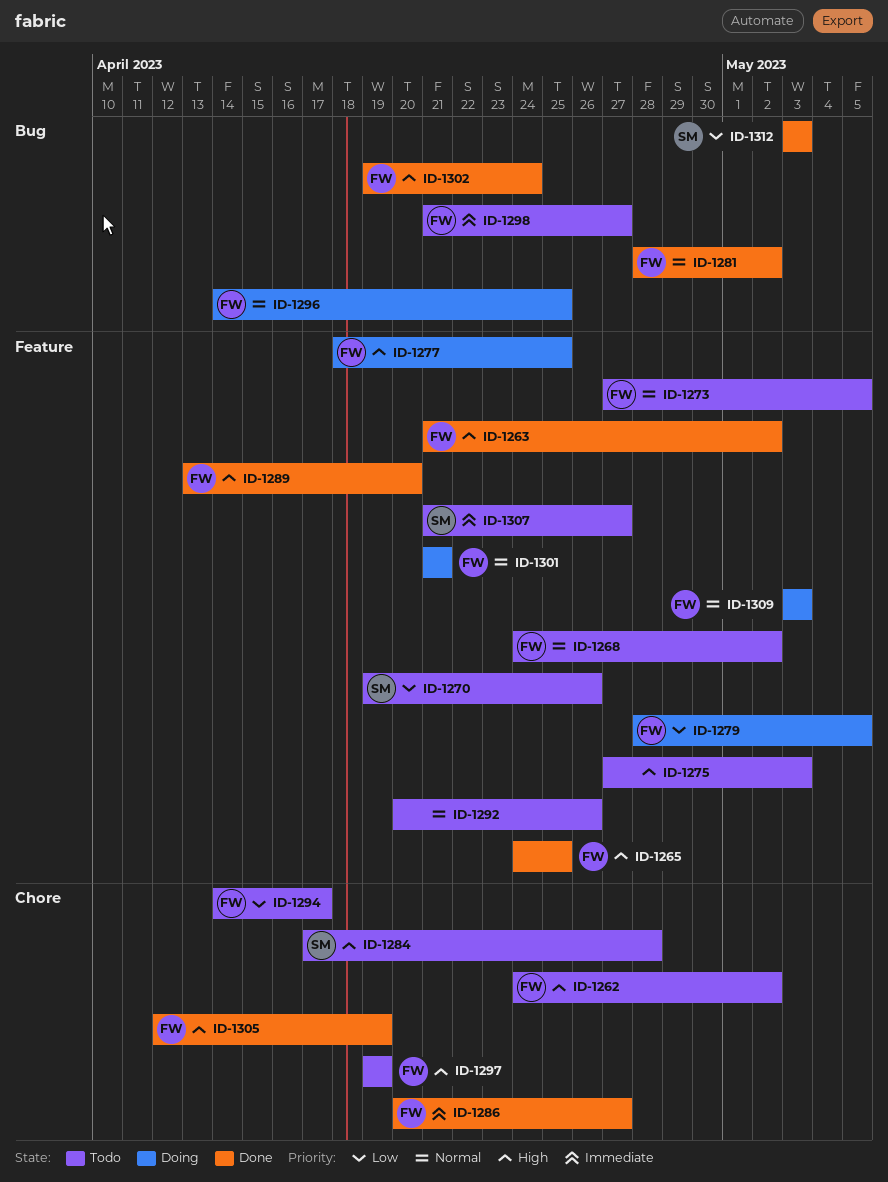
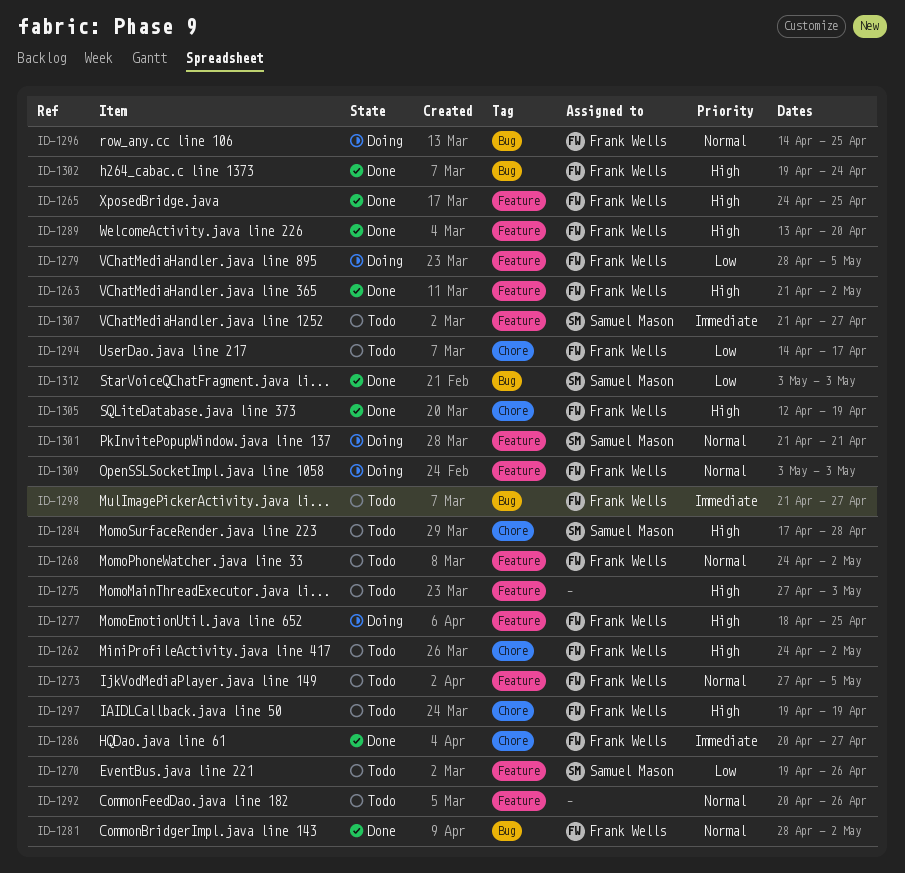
ID-1301, owner: Frank Wells -> Samuel Mason

